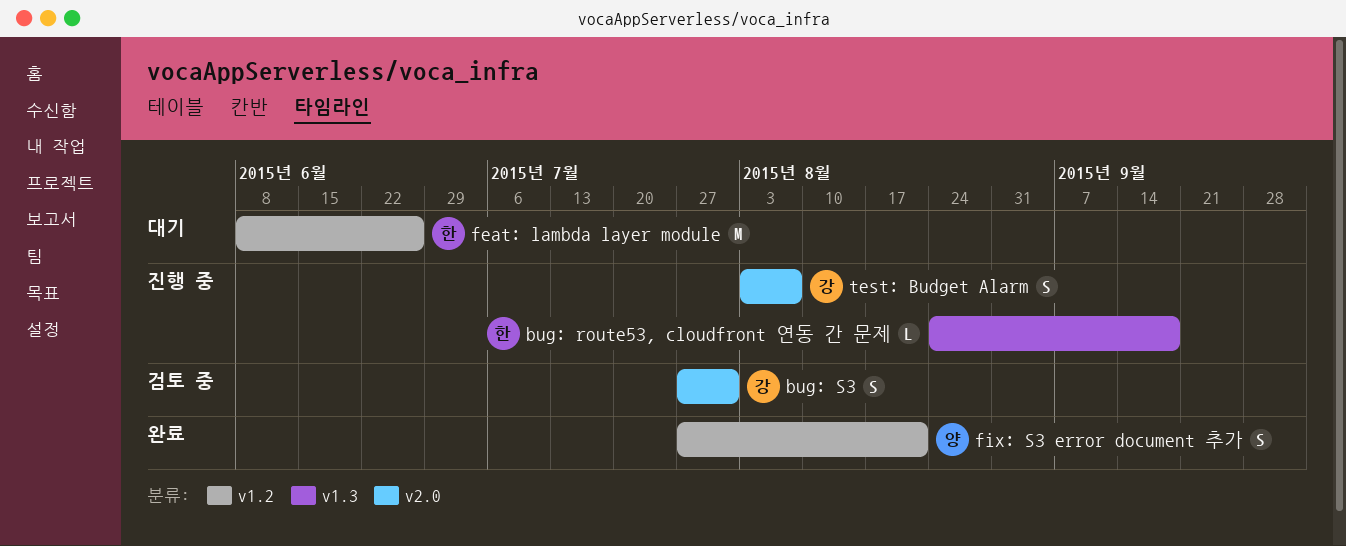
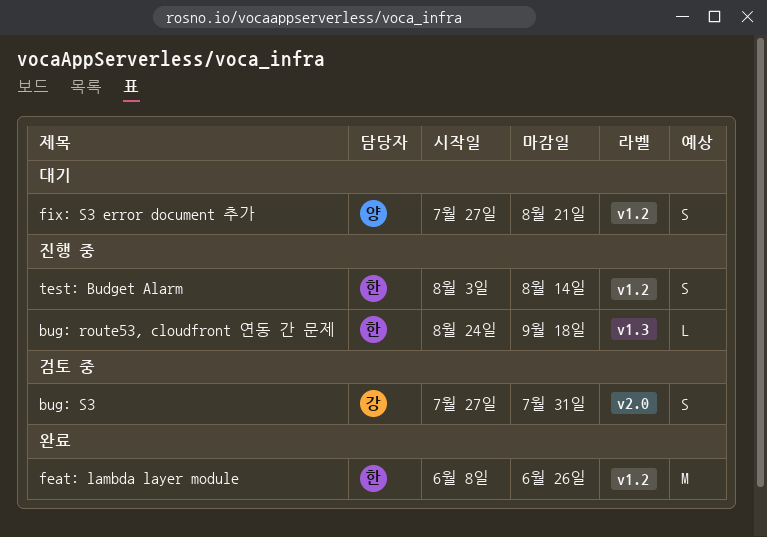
feat: lambda layer module, status: 대기 -> 완료
fix: S3 error document 추가, status: 완료 -> 대기
test: Budget Alarm, owner: 강 -> 한
test: Budget Alarm, label: v2.0 -> v1.2
test: Budget Alarm, due: Aug 7 -> Aug 14

